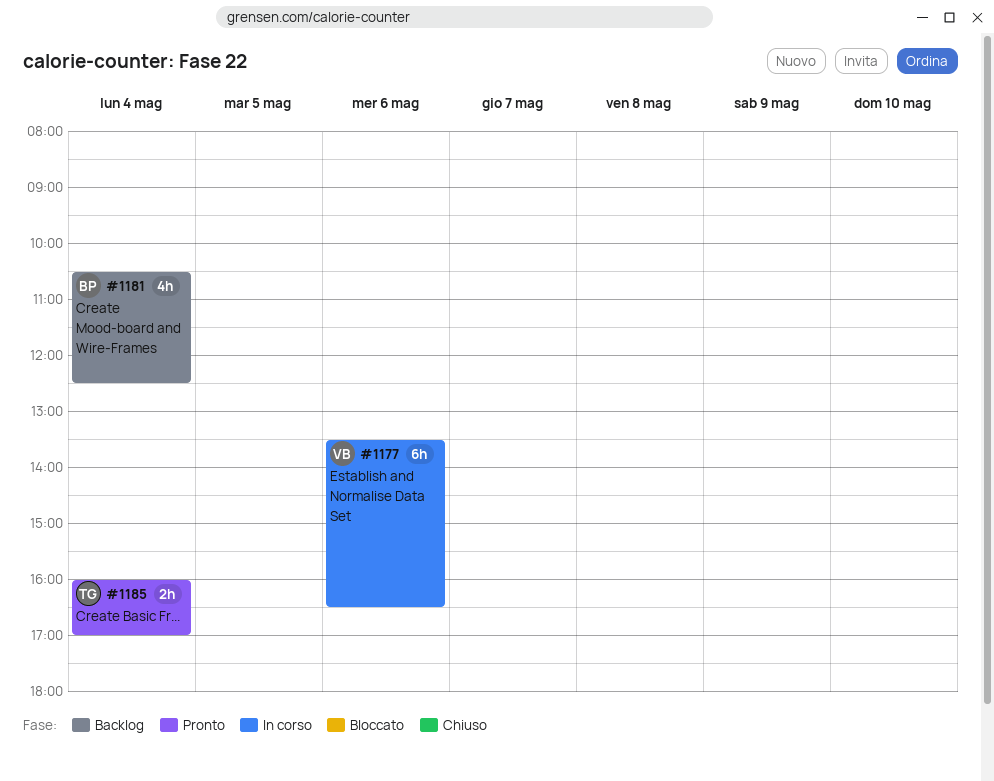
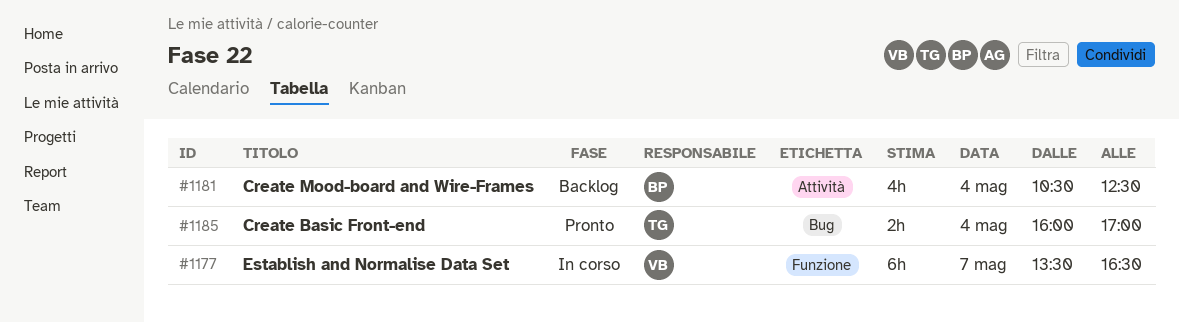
#1177, day: May 6 -> May 7

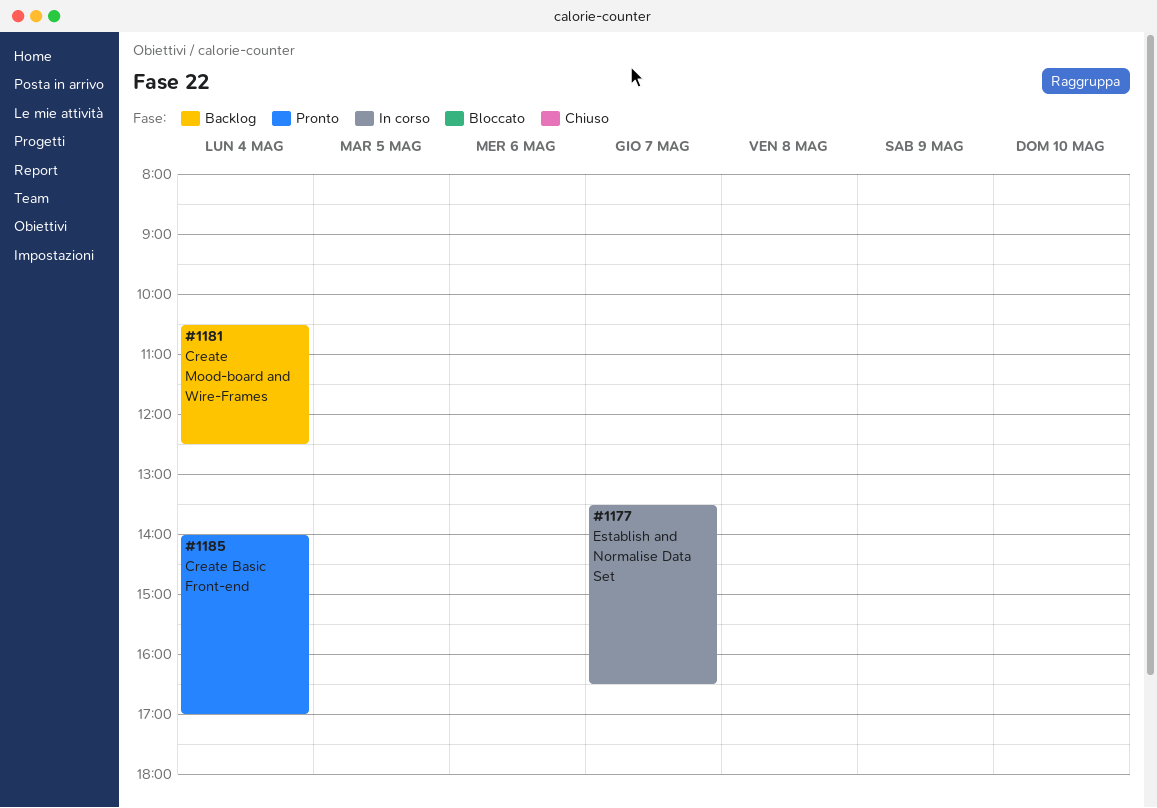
#1185, begins: 16:00 -> 14:00

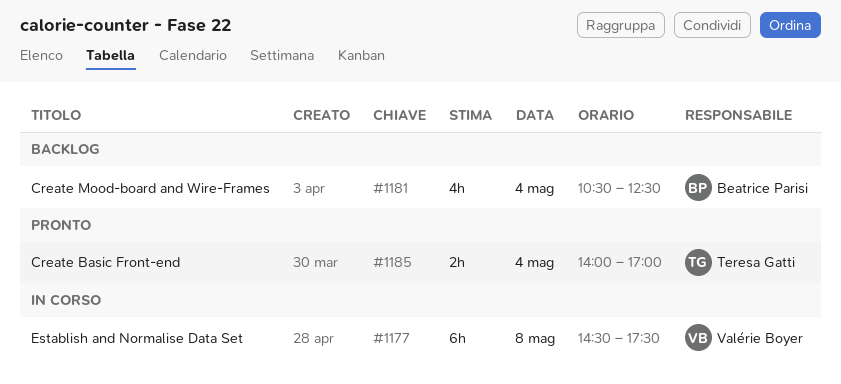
#1177, day: May 7 -> May 8
#1177, begins: 13:30 -> 14:30
#1177, ends: 16:30 -> 17:30

